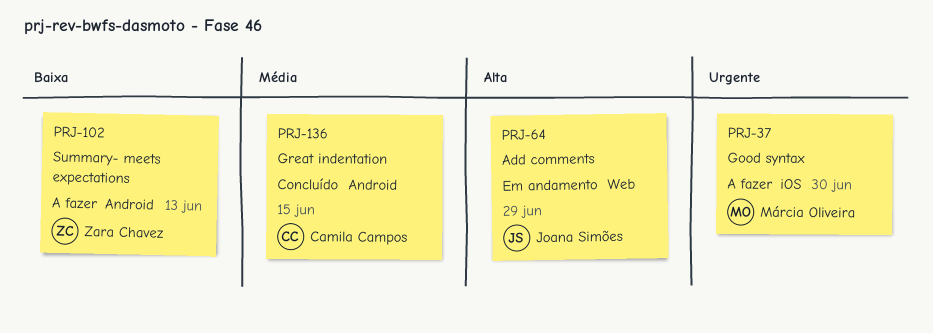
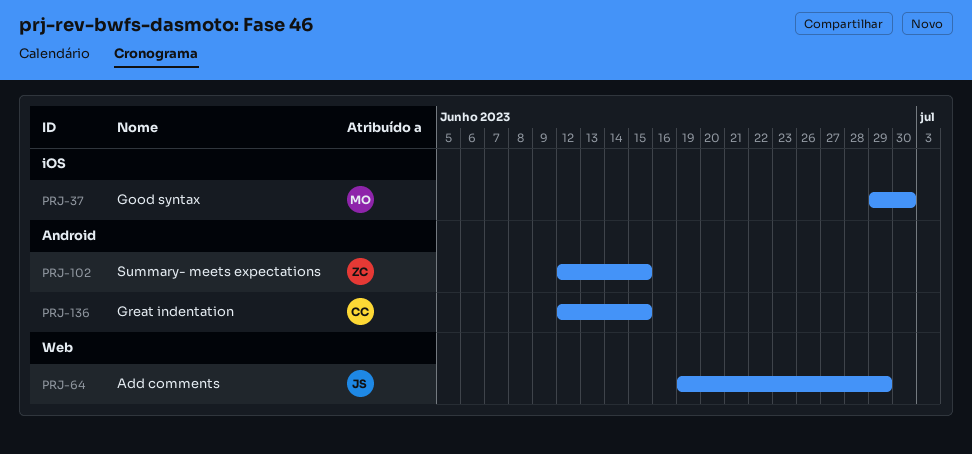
PRJ-102, due: Jun 13 -> Jun 15

